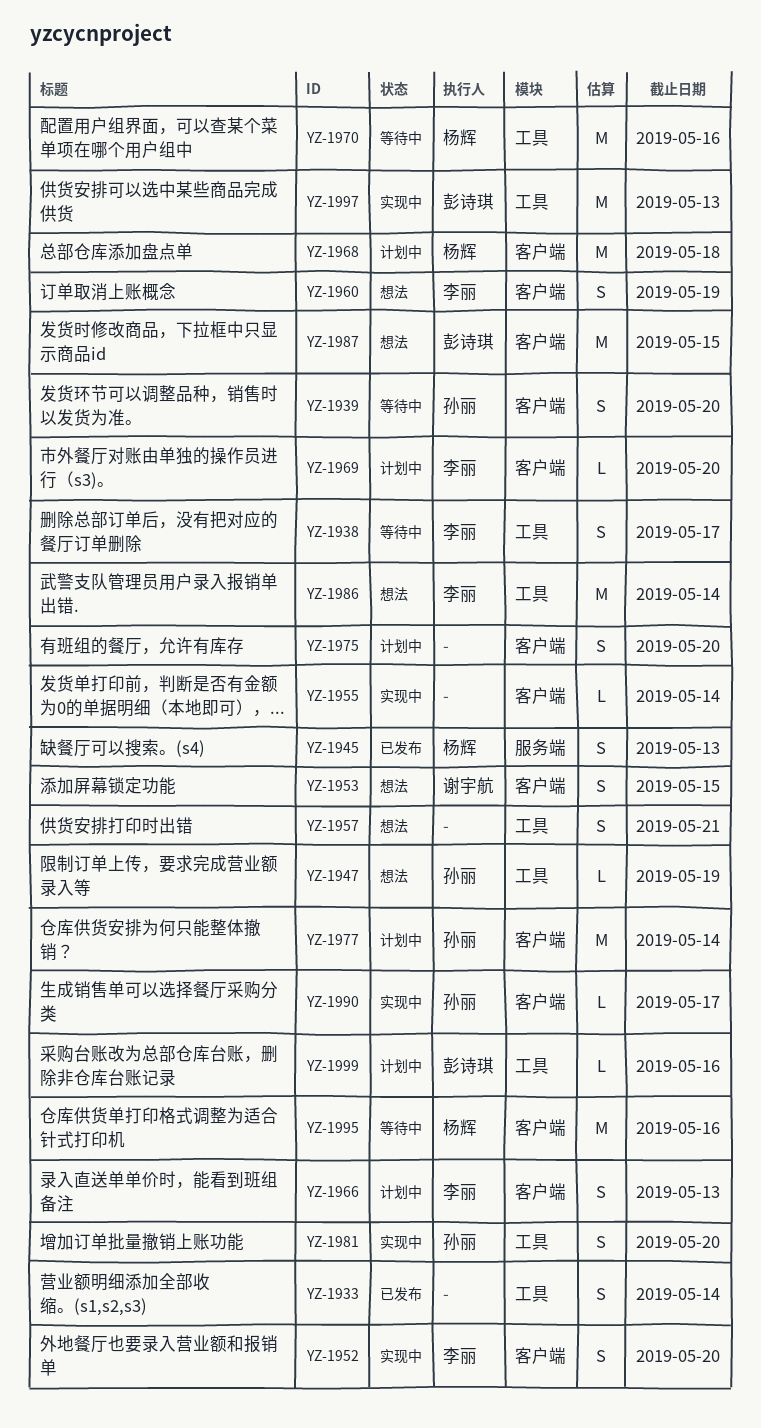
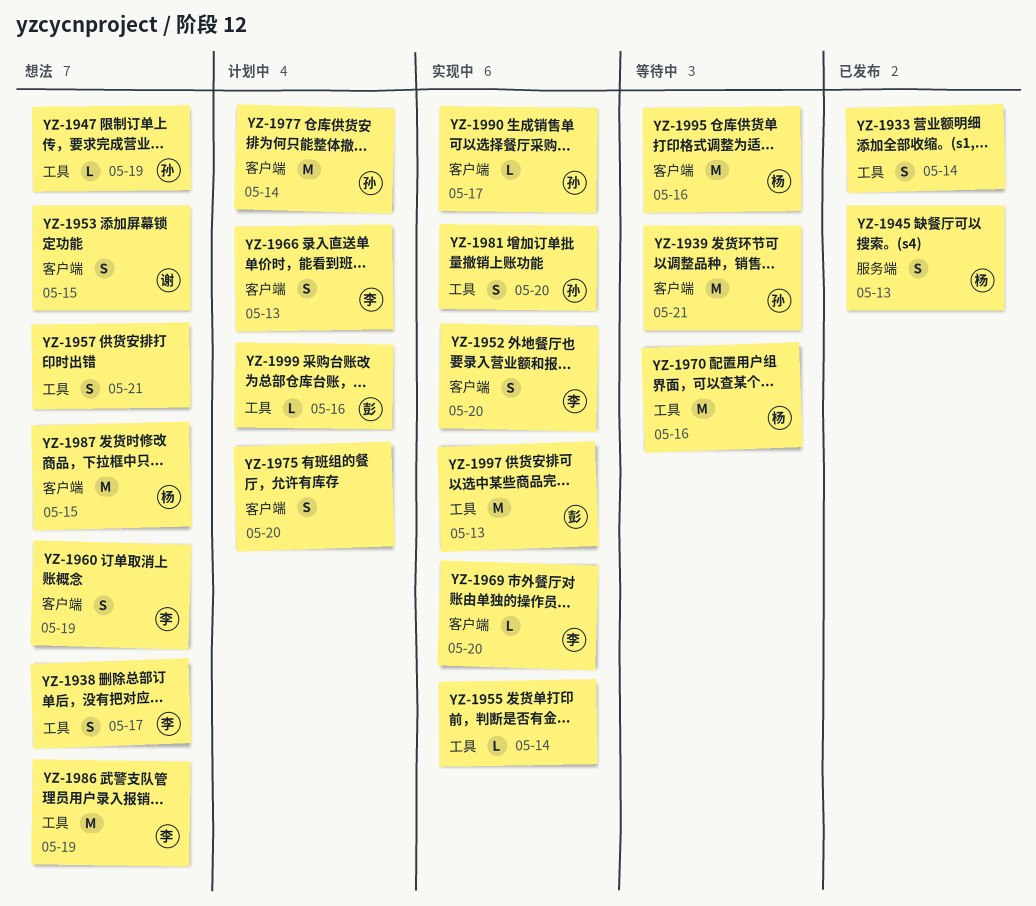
YZ-1938, status: 等待中 -> 想法
YZ-1939, estimate: S -> M
YZ-1939, due: May 20 -> May 21
YZ-1955, label: 客户端 -> 工具
YZ-1968: present -> none
YZ-1969, status: 计划中 -> 实现中
YZ-1986, due: May 14 -> May 19
YZ-1987, owner: 彭诗琪 -> 杨辉

